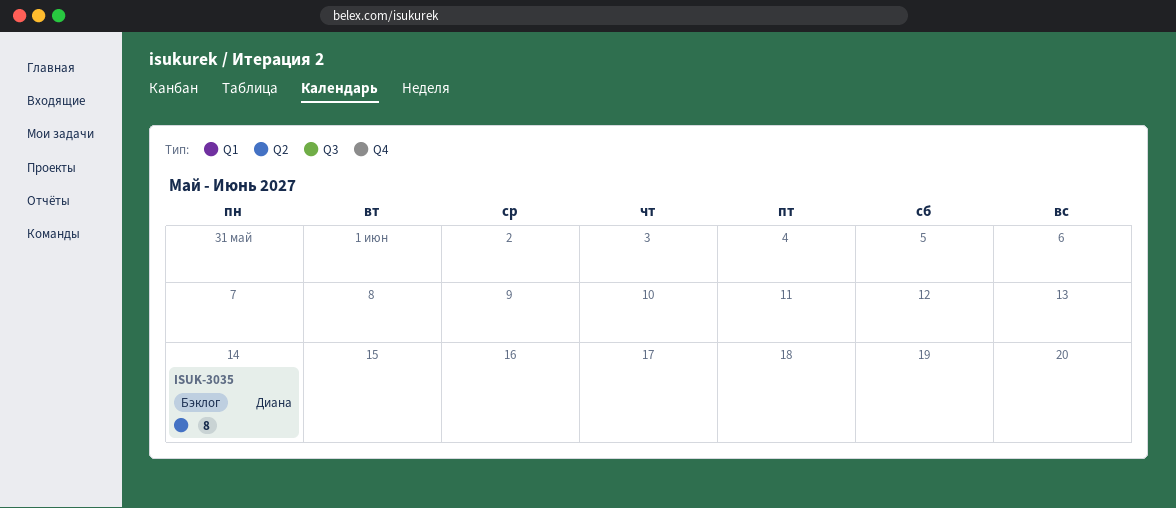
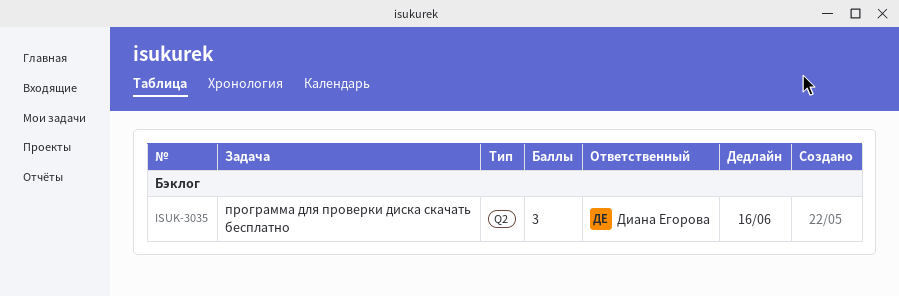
ISUK-3035, estimate: 8 -> 3
ISUK-3035, due: Jun 14 -> Jun 16

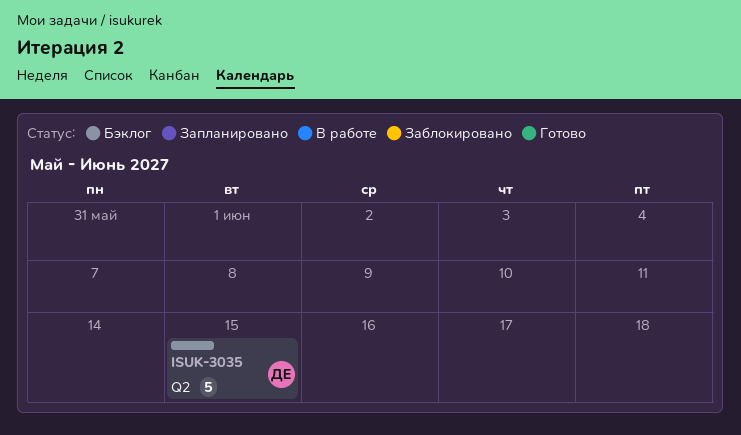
ISUK-3035, estimate: 3 -> 5
ISUK-3035, due: Jun 16 -> Jun 15

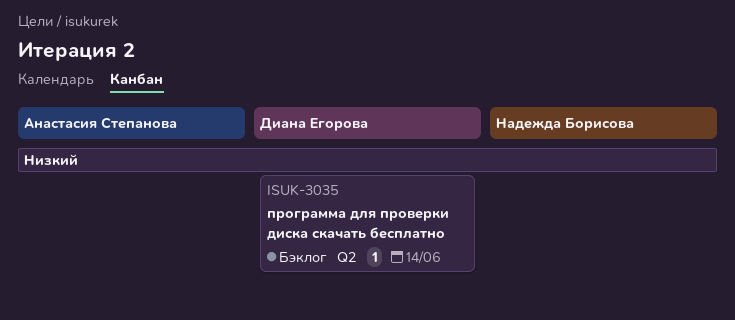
ISUK-3035, estimate: 5 -> 1
ISUK-3035, due: Jun 15 -> Jun 14

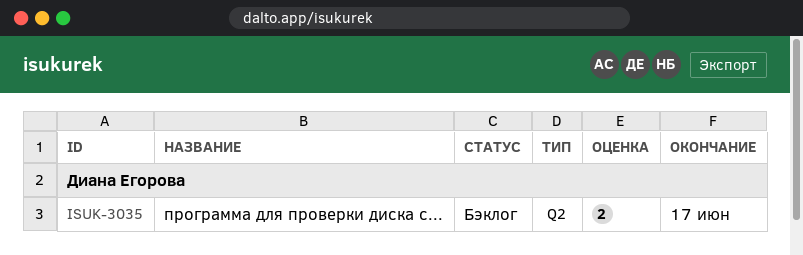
ISUK-3035, estimate: 1 -> 2
ISUK-3035, due: Jun 14 -> Jun 17

